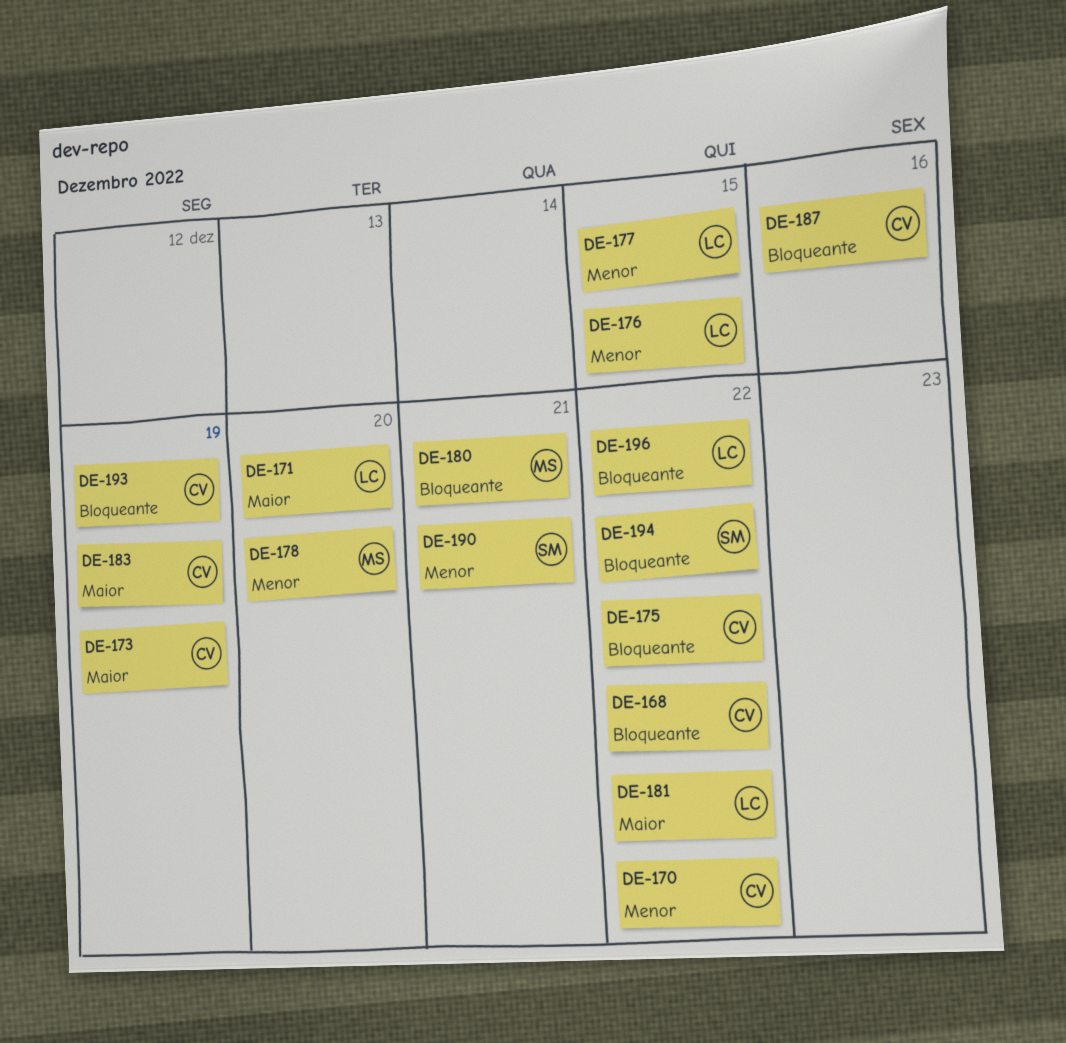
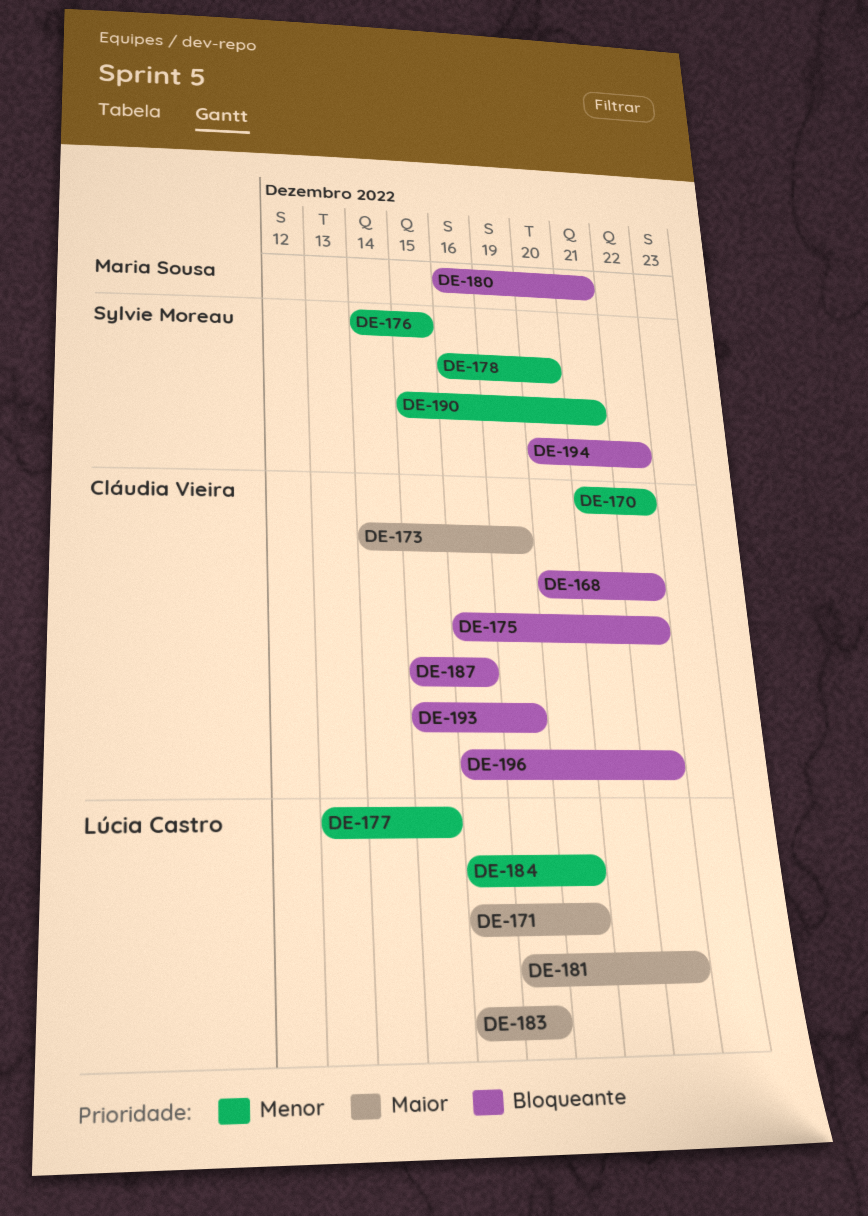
DE-176, owner: Lúcia Castro -> Sylvie Moreau
DE-178, owner: Maria Sousa -> Sylvie Moreau
DE-183, owner: Cláudia Vieira -> Lúcia Castro
DE-184: none -> present
DE-196, owner: Lúcia Castro -> Cláudia Vieira

